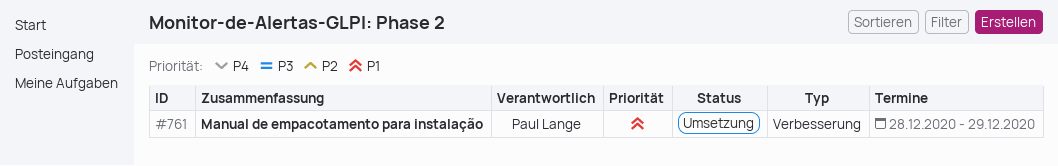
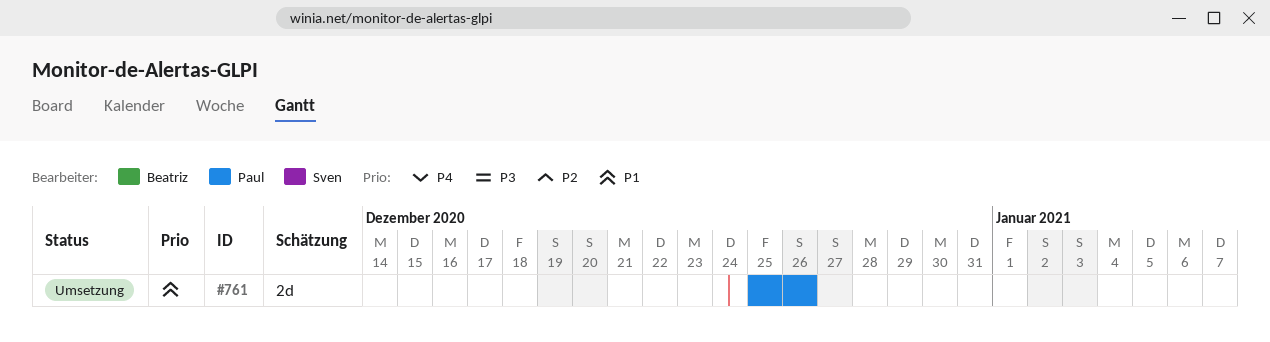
#761, start: Dec 28 -> Dec 25
#761, due: Dec 29 -> Dec 26

